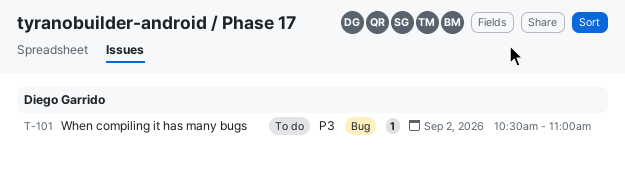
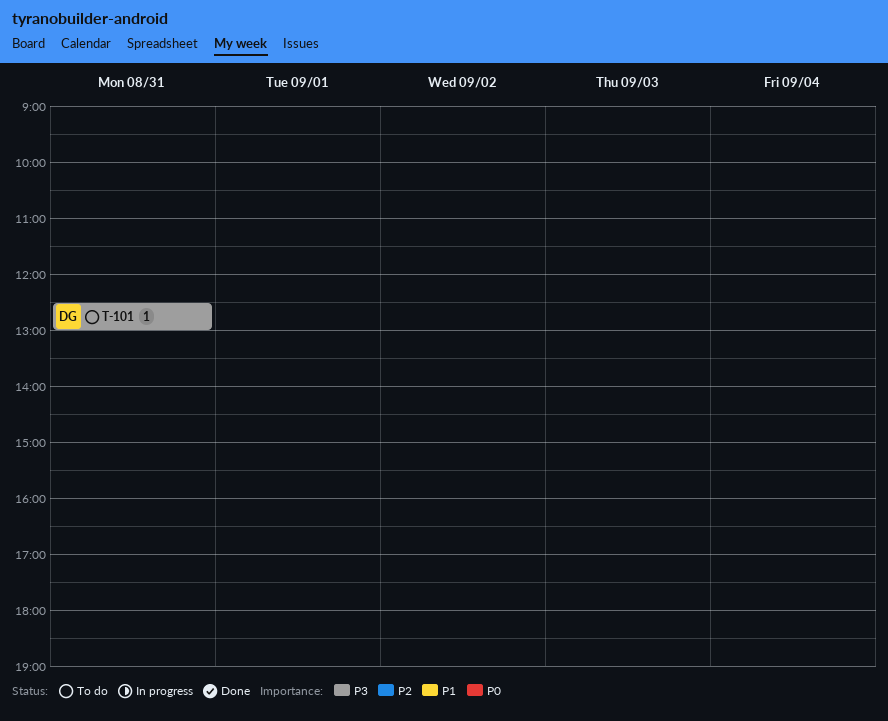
T-101, day: Sep 2 -> Aug 31
T-101, begins: 10:30 -> 12:30
T-101, ends: 11:00 -> 13:00

